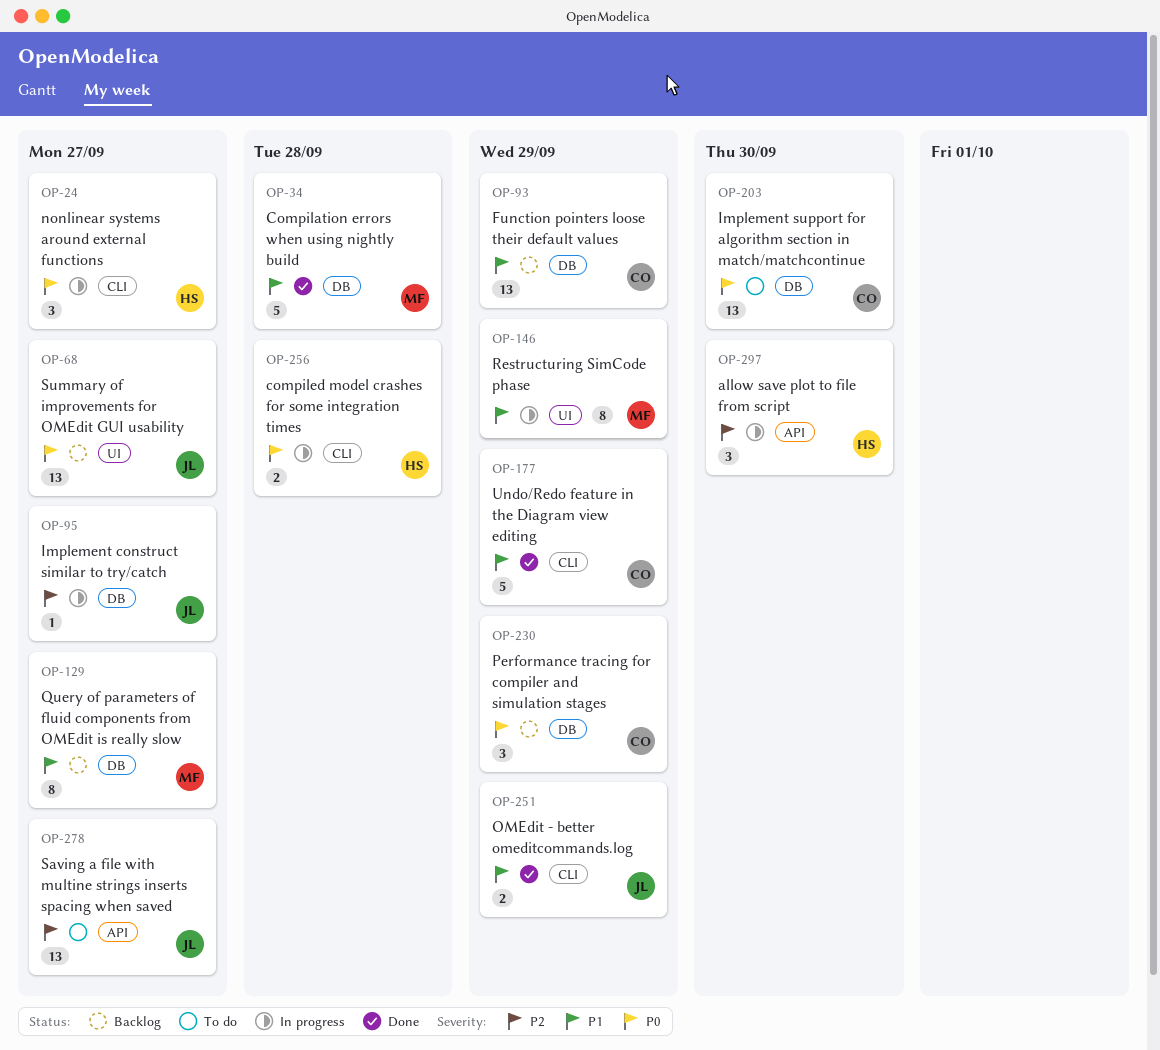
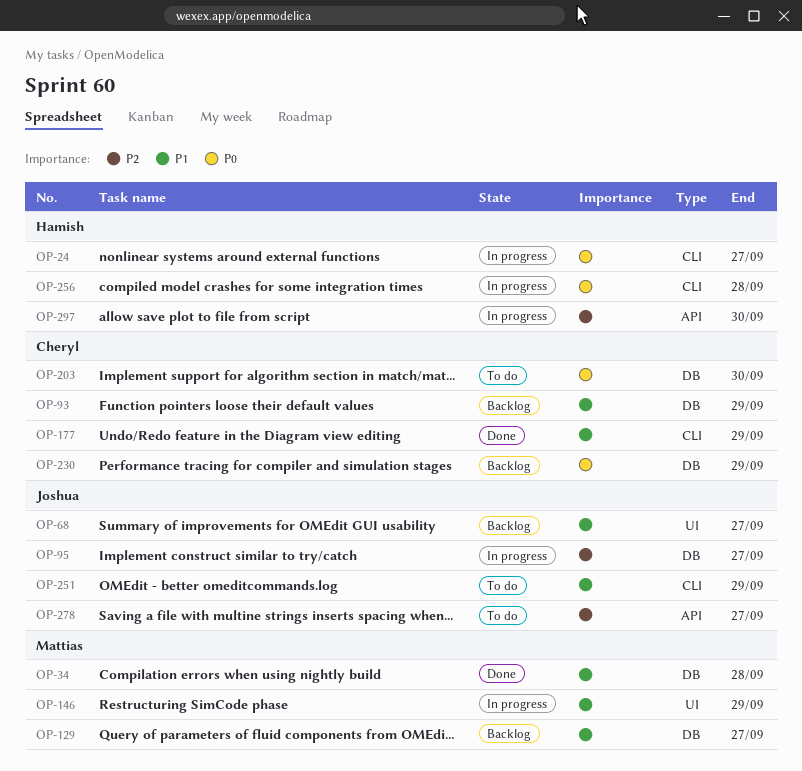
OP-68, priority: P0 -> P1
OP-251, status: Done -> To do

